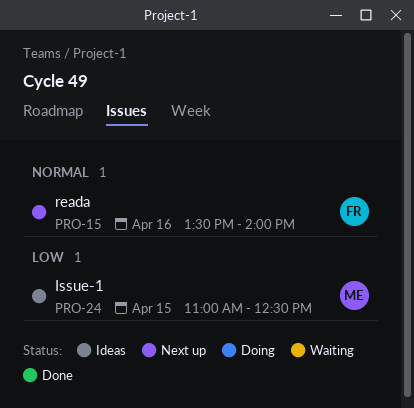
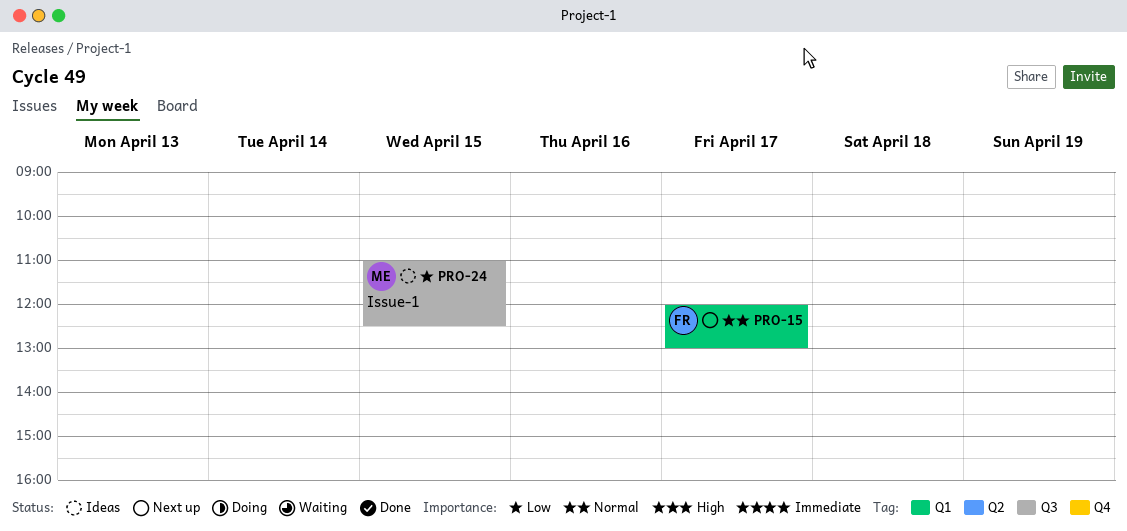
PRO-15, day: Apr 16 -> Apr 17
PRO-15, begins: 13:30 -> 12:00
PRO-15, ends: 14:00 -> 13:00

